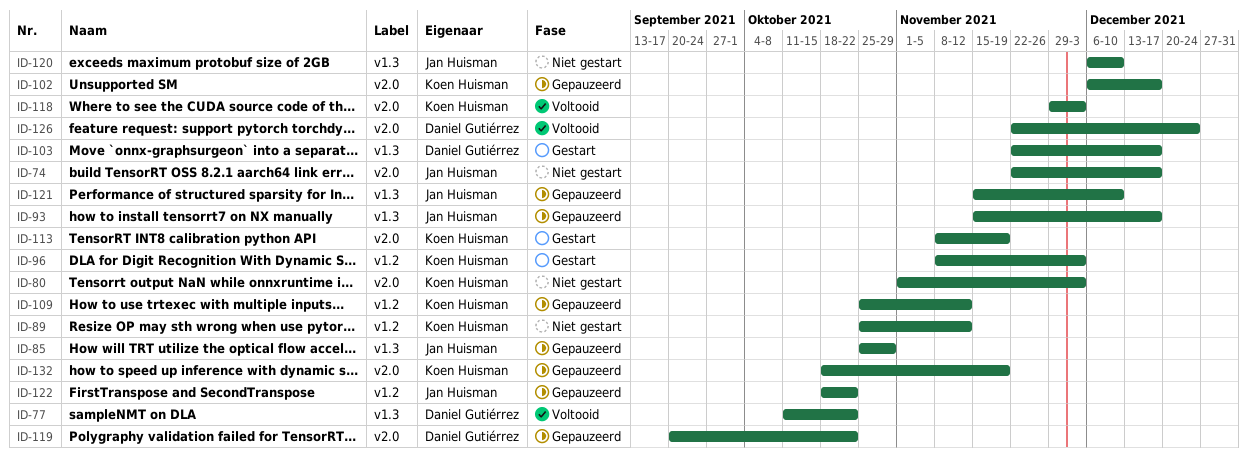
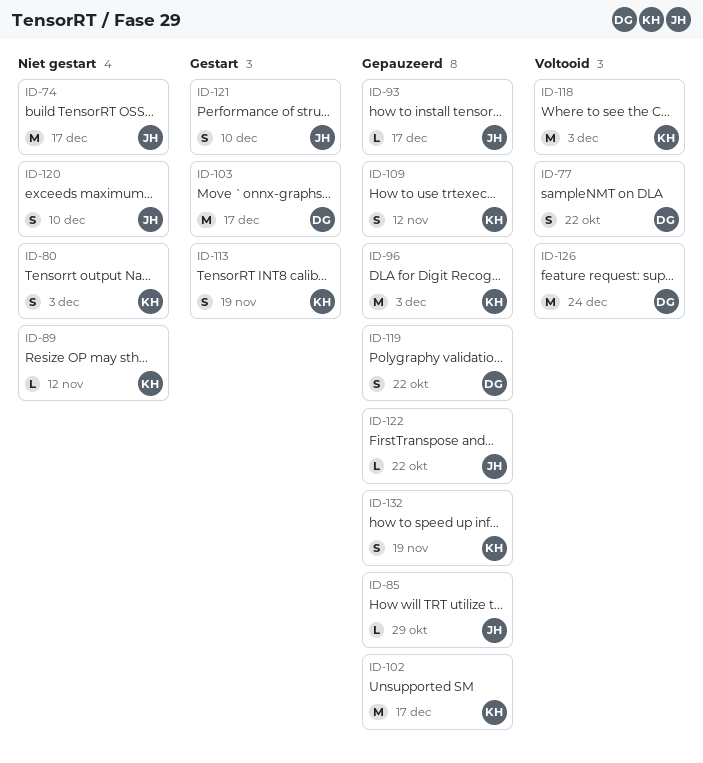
ID-96, status: Gestart -> Gepauzeerd
ID-121, status: Gepauzeerd -> Gestart

